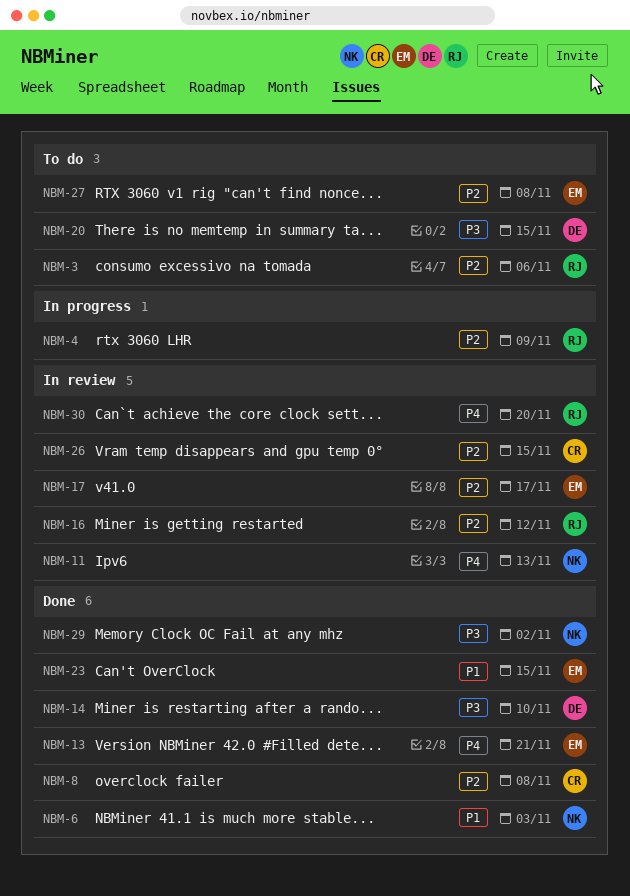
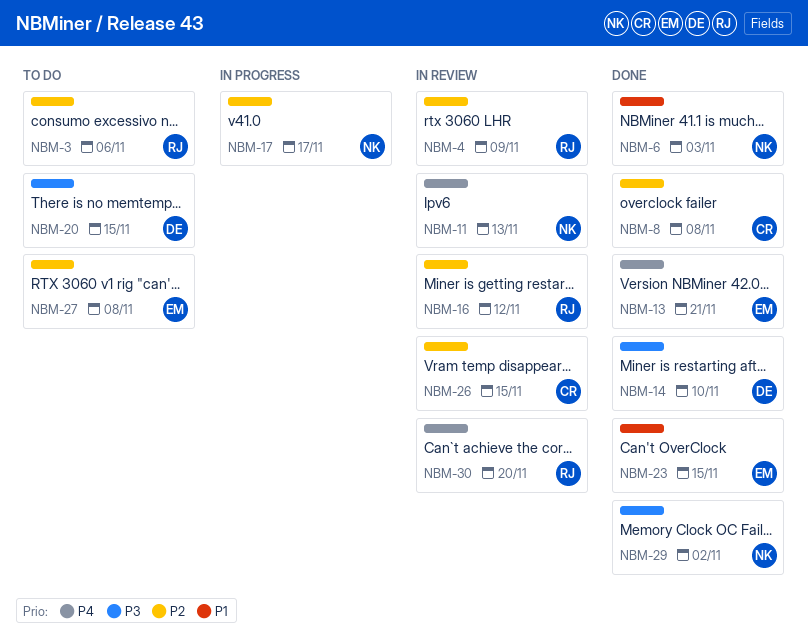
NBM-4, status: In progress -> In review
NBM-17, status: In review -> In progress
NBM-17, owner: EM -> NK

